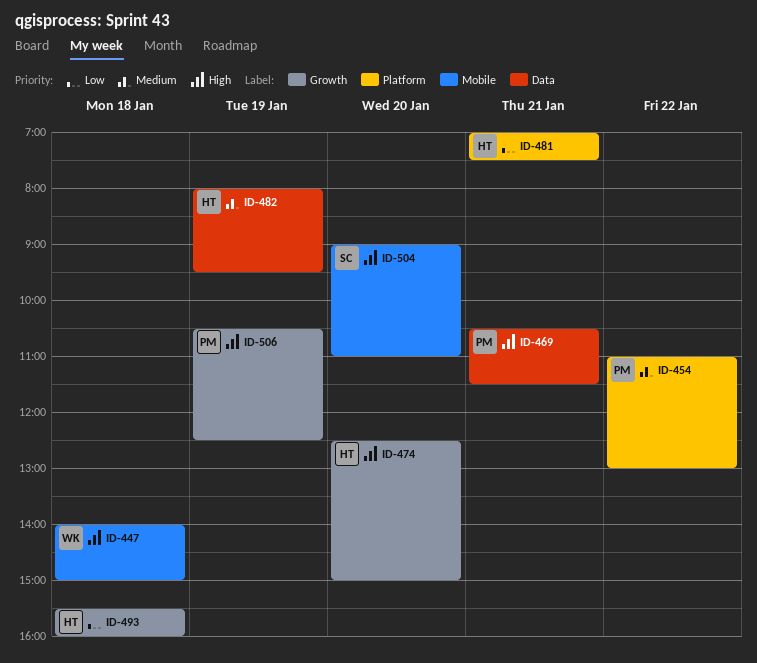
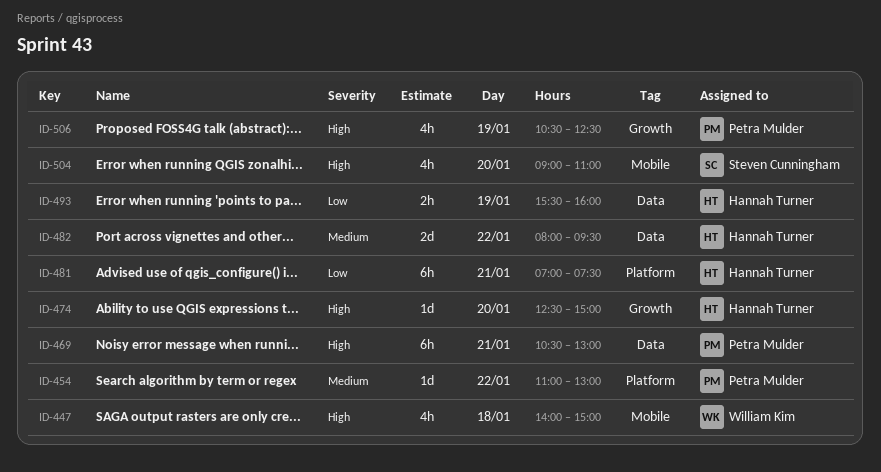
ID-469, ends: 11:30 -> 13:00
ID-482, day: Jan 19 -> Jan 22
ID-493, label: Growth -> Data
ID-493, day: Jan 18 -> Jan 19

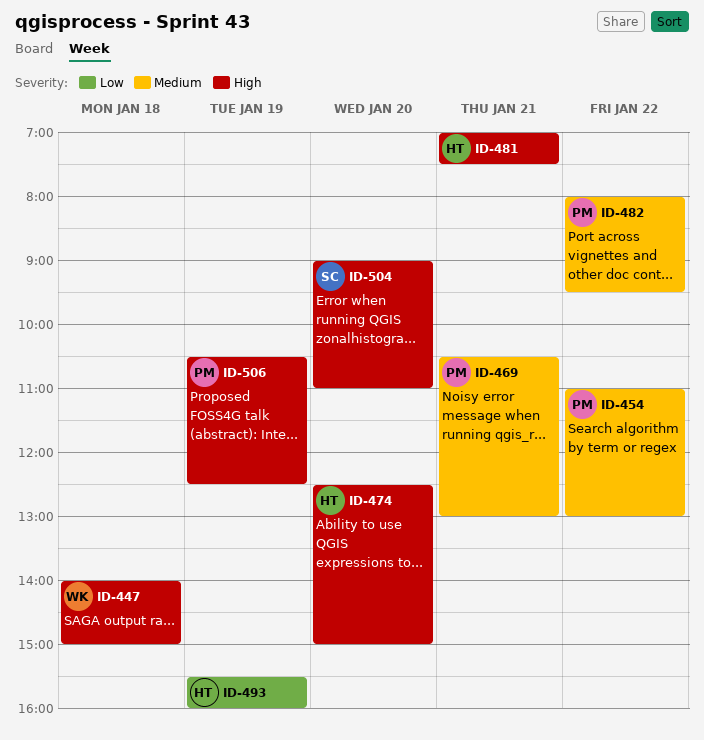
ID-469, priority: High -> Medium
ID-481, priority: Low -> High
ID-482, owner: Hannah Turner -> Petra Mulder

